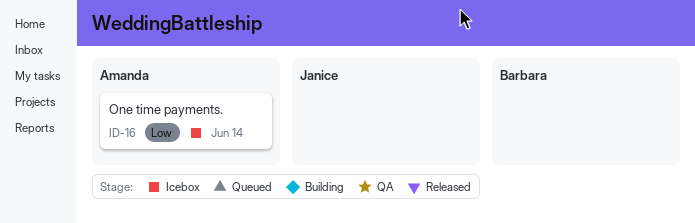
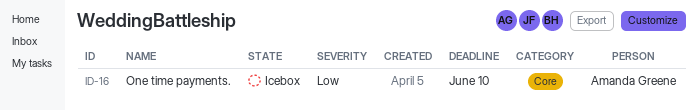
ID-16, due: Jun 14 -> Jun 10

